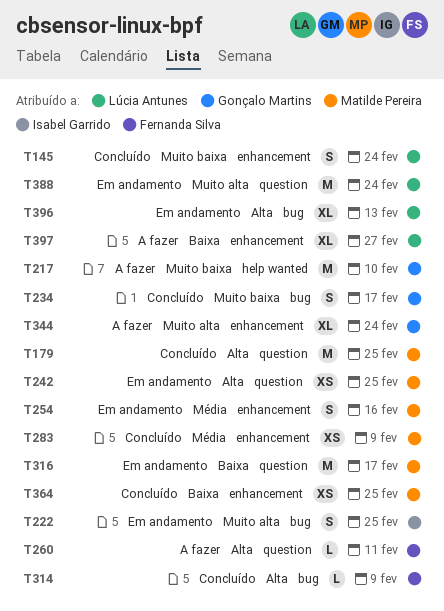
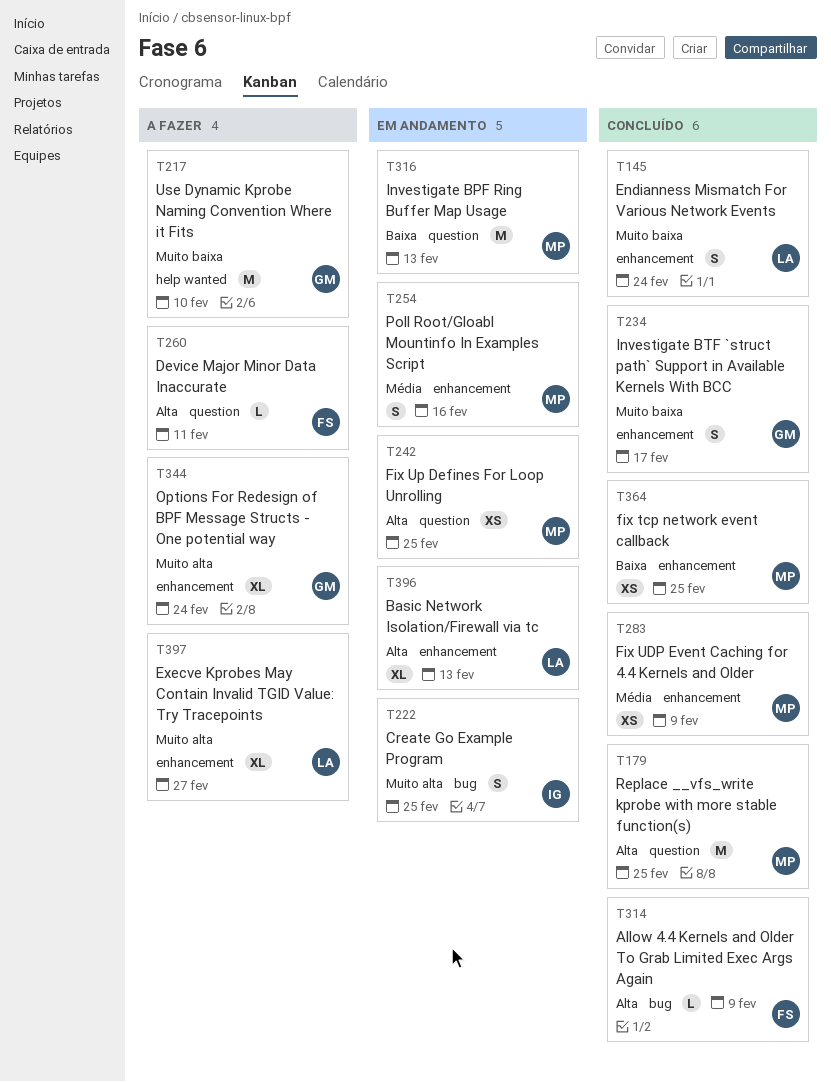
T234, label: bug -> enhancement
T316, due: Feb 17 -> Feb 13
T388: present -> none
T396, label: bug -> enhancement
T397, priority: Baixa -> Muito alta

